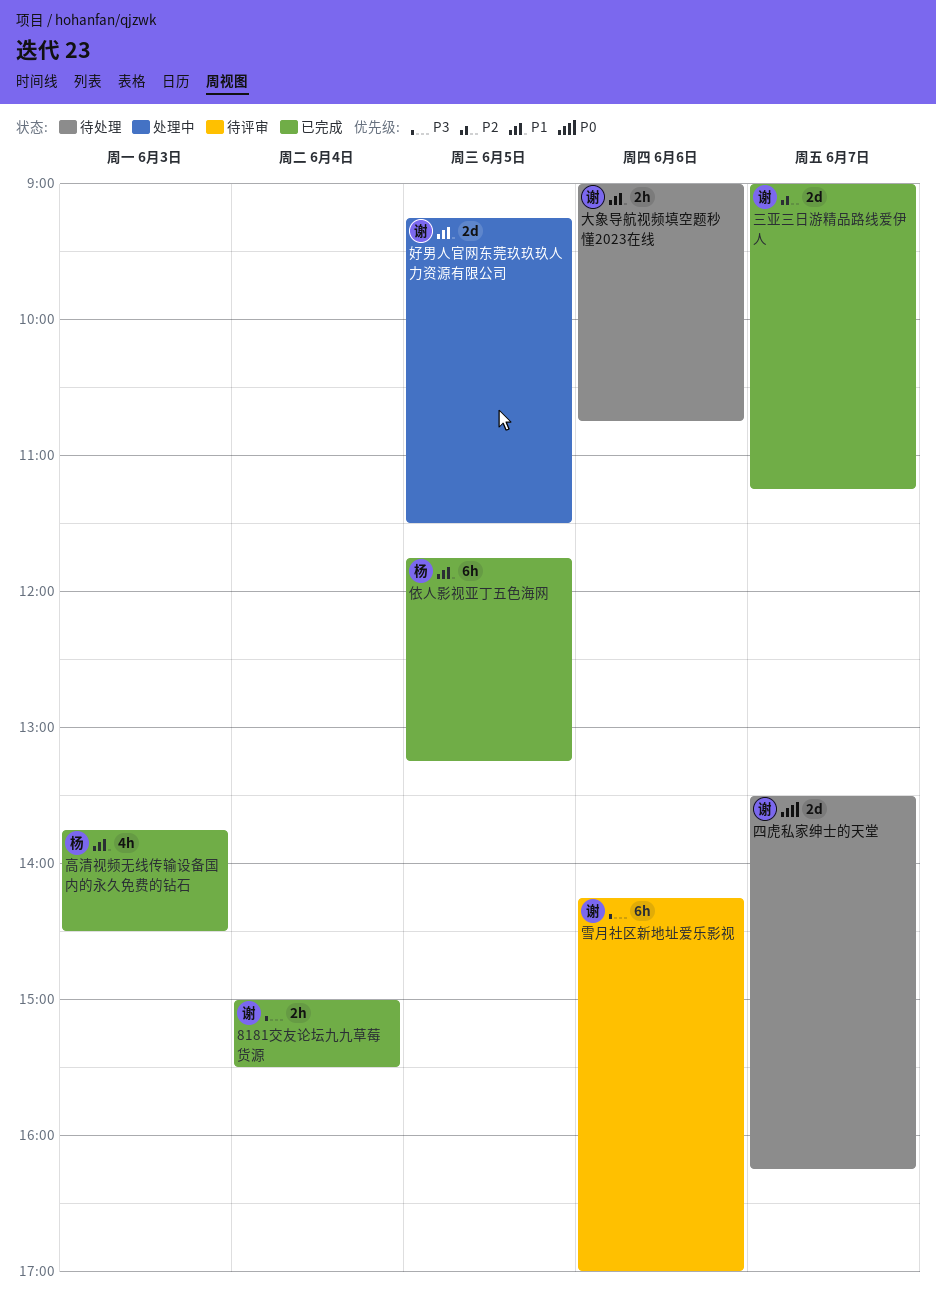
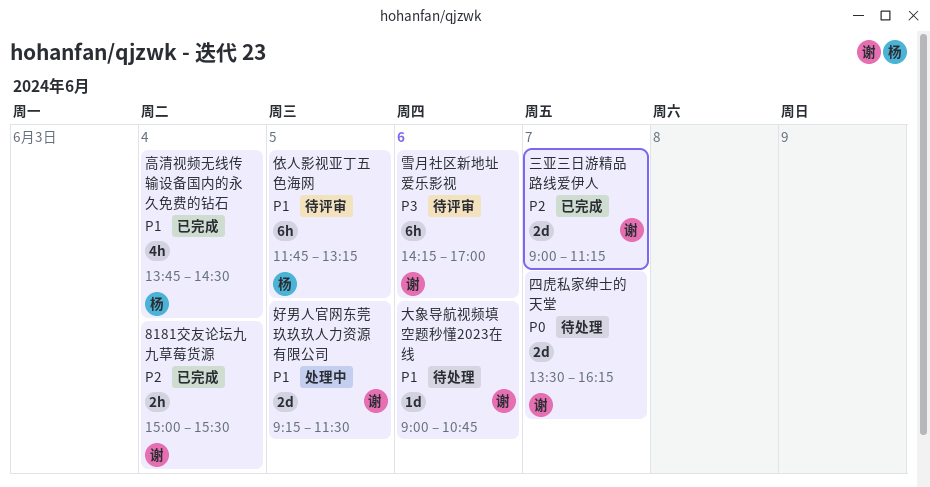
8181交友论坛九九草莓货源, priority: P3 -> P2
依人影视亚丁五色海网, status: 已完成 -> 待评审
大象导航视频填空题秒懂2023在线, estimate: 2h -> 1d
高清视频无线传输设备国内的永久免费的钻石, day: Jun 3 -> Jun 4

